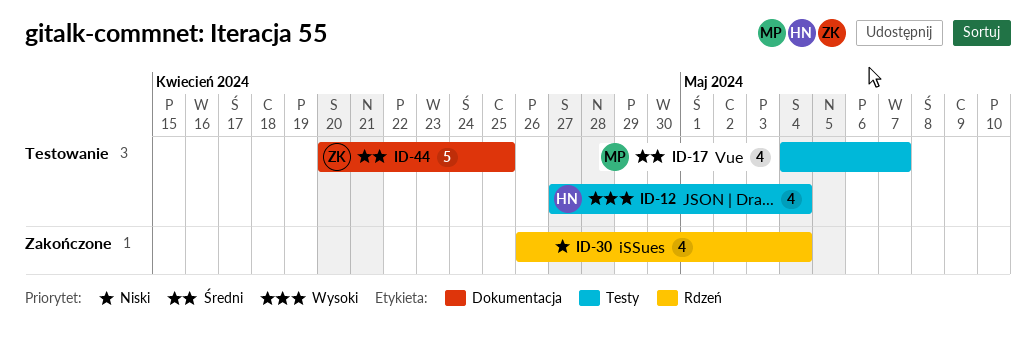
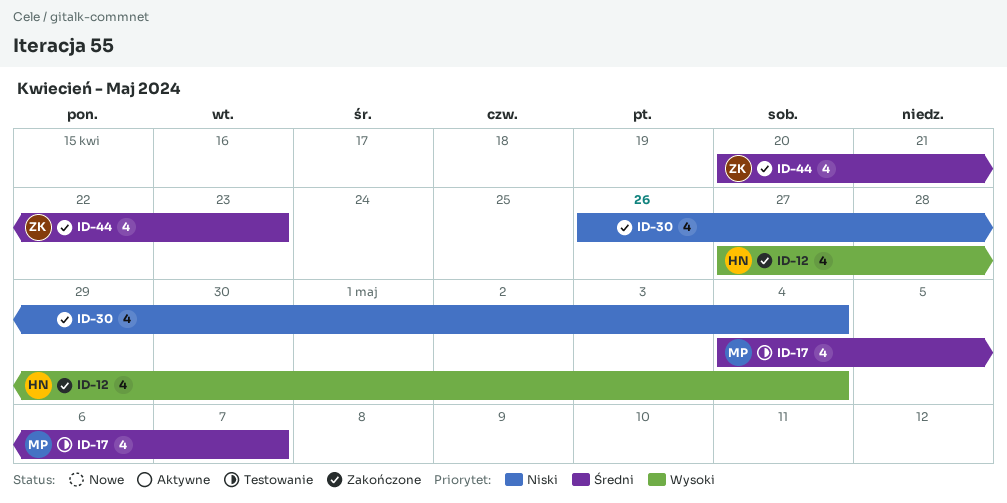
ID-12, status: Testowanie -> Zakończone
ID-44, status: Testowanie -> Zakończone
ID-44, estimate: 5 -> 4
ID-44, due: Apr 25 -> Apr 23

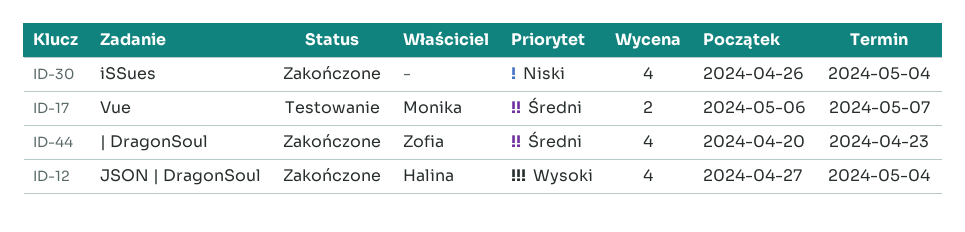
ID-17, estimate: 4 -> 2
ID-17, start: May 4 -> May 6

